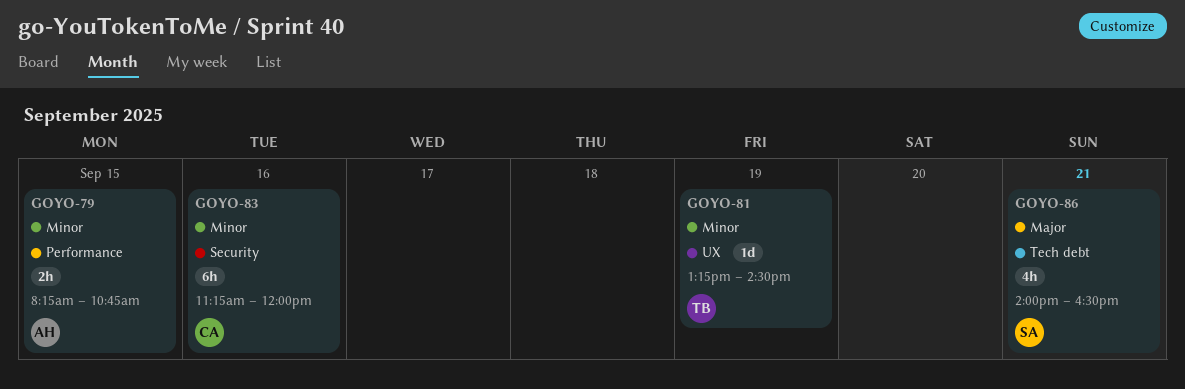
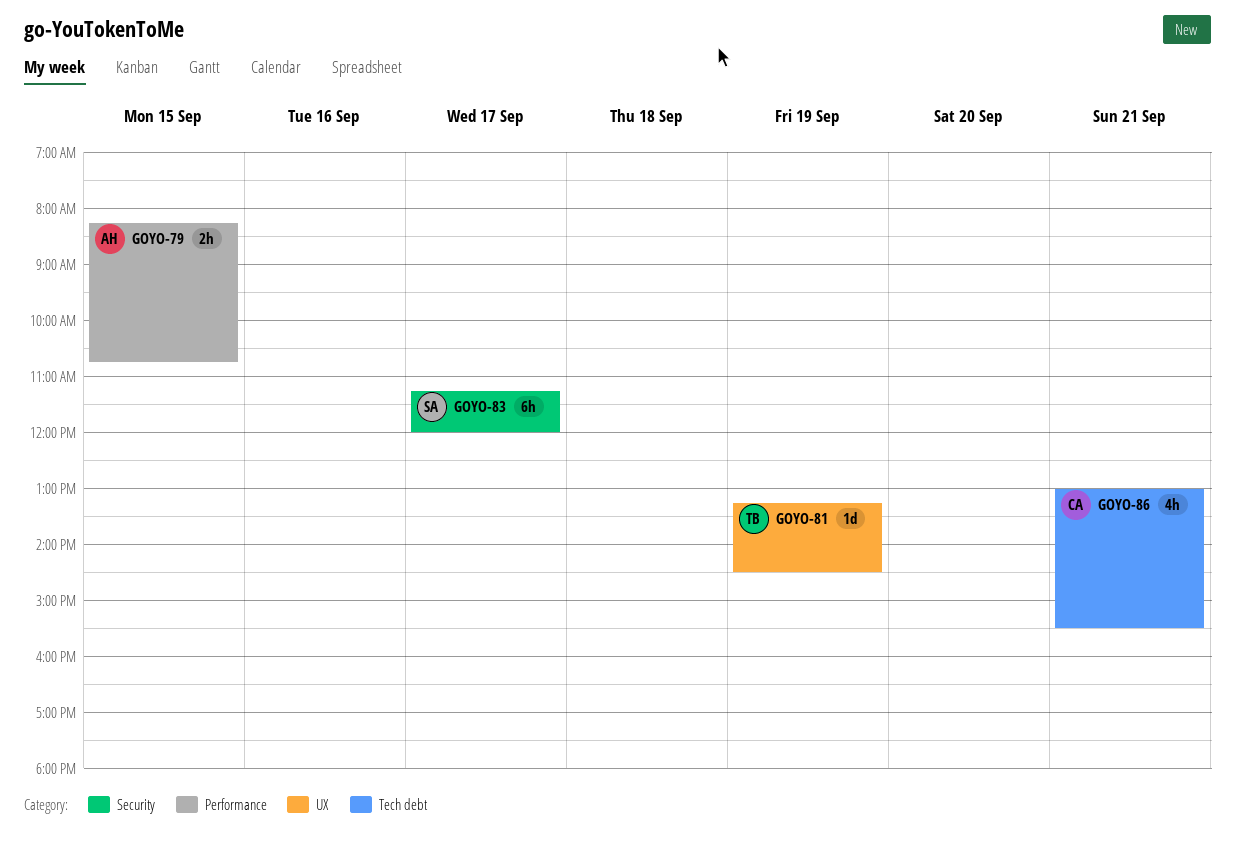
GOYO-83, owner: CA -> SA
GOYO-83, day: Sep 16 -> Sep 17
GOYO-86, owner: SA -> CA
GOYO-86, begins: 14:00 -> 13:00
GOYO-86, ends: 16:30 -> 15:30

